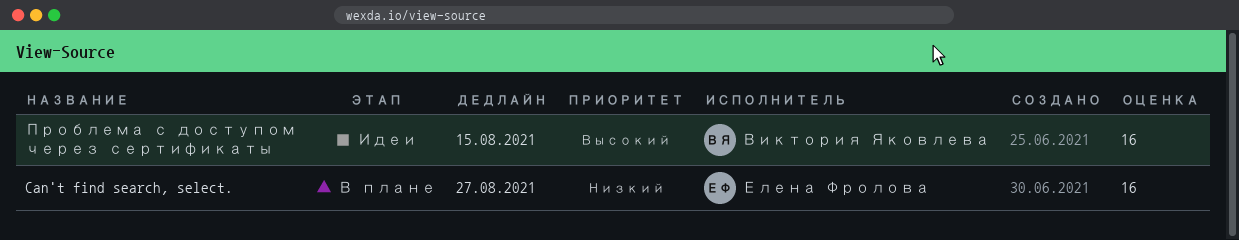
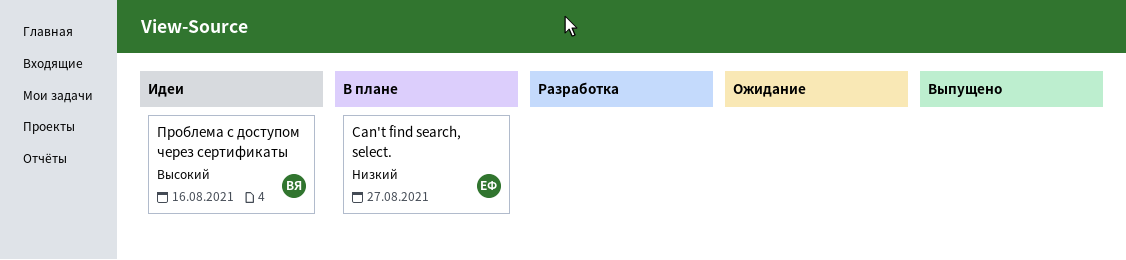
Проблема с доступом через сертификаты, due: Aug 15 -> Aug 16

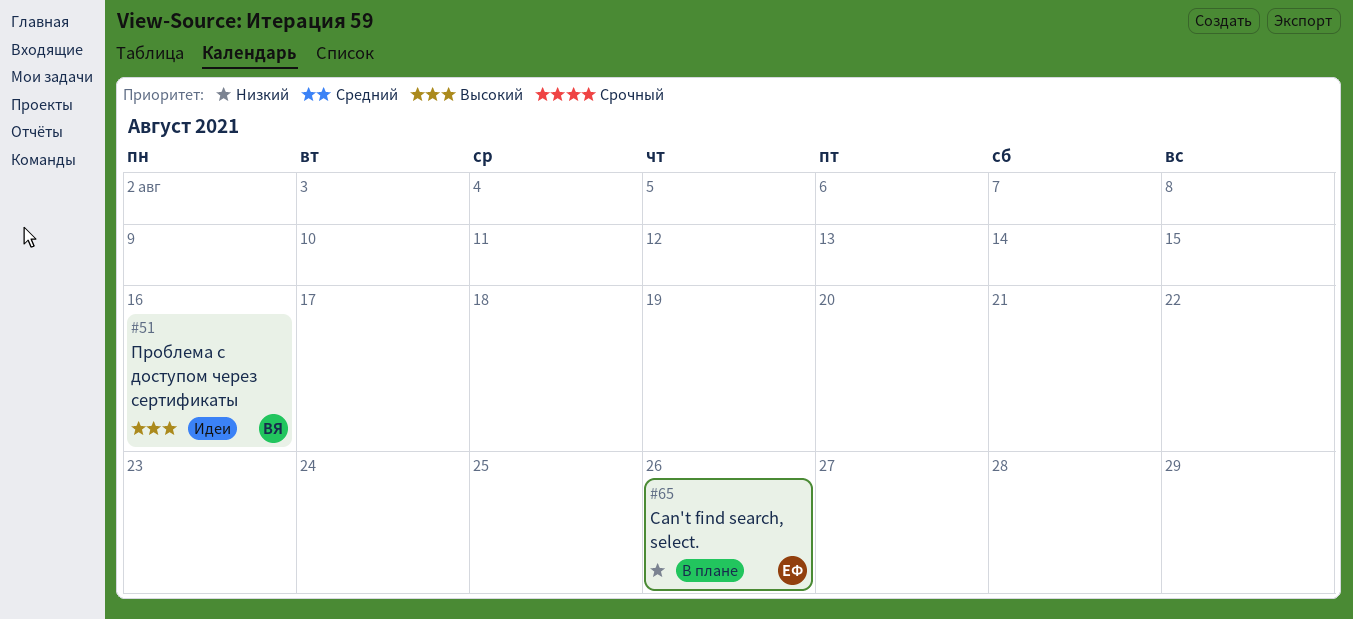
Can't find search, select., due: Aug 27 -> Aug 26

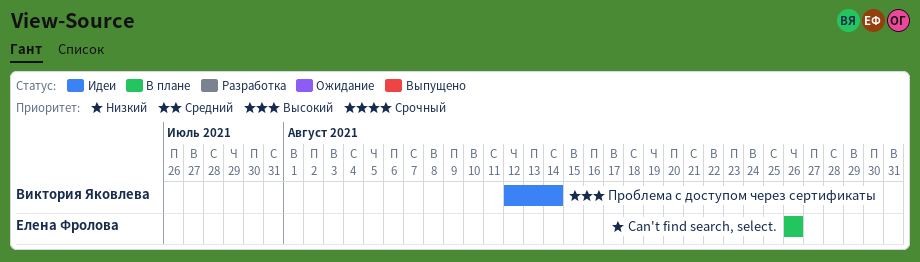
Проблема с доступом через сертификаты, due: Aug 16 -> Aug 14

